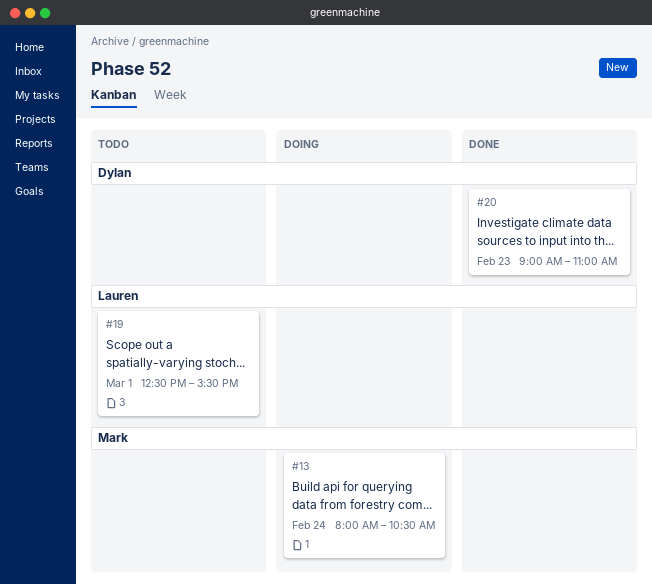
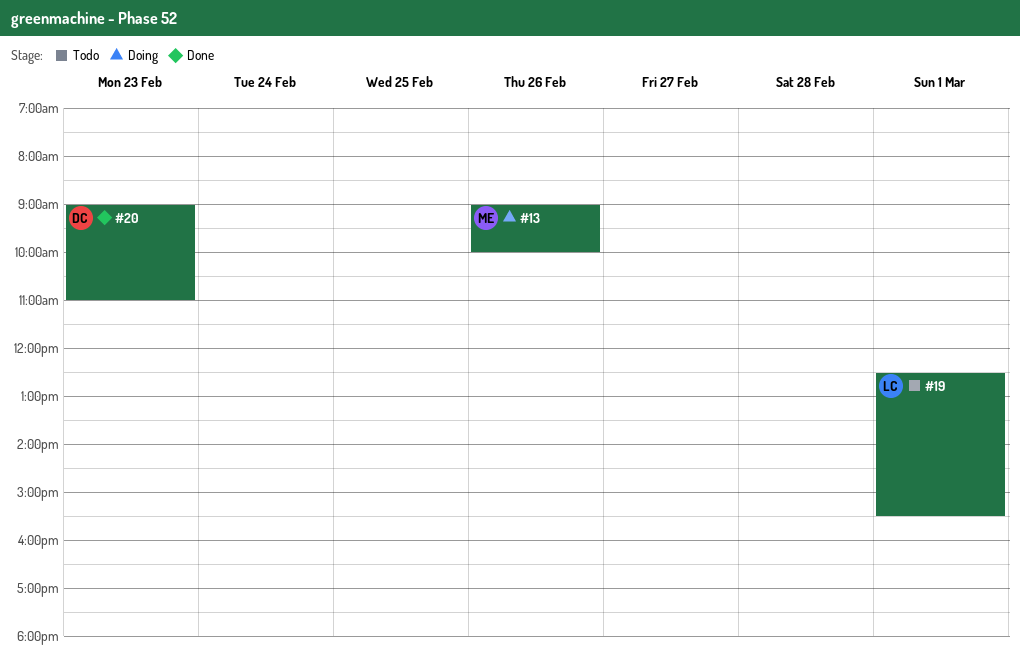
#13, day: Feb 24 -> Feb 26
#13, begins: 08:00 -> 09:00
#13, ends: 10:30 -> 10:00

